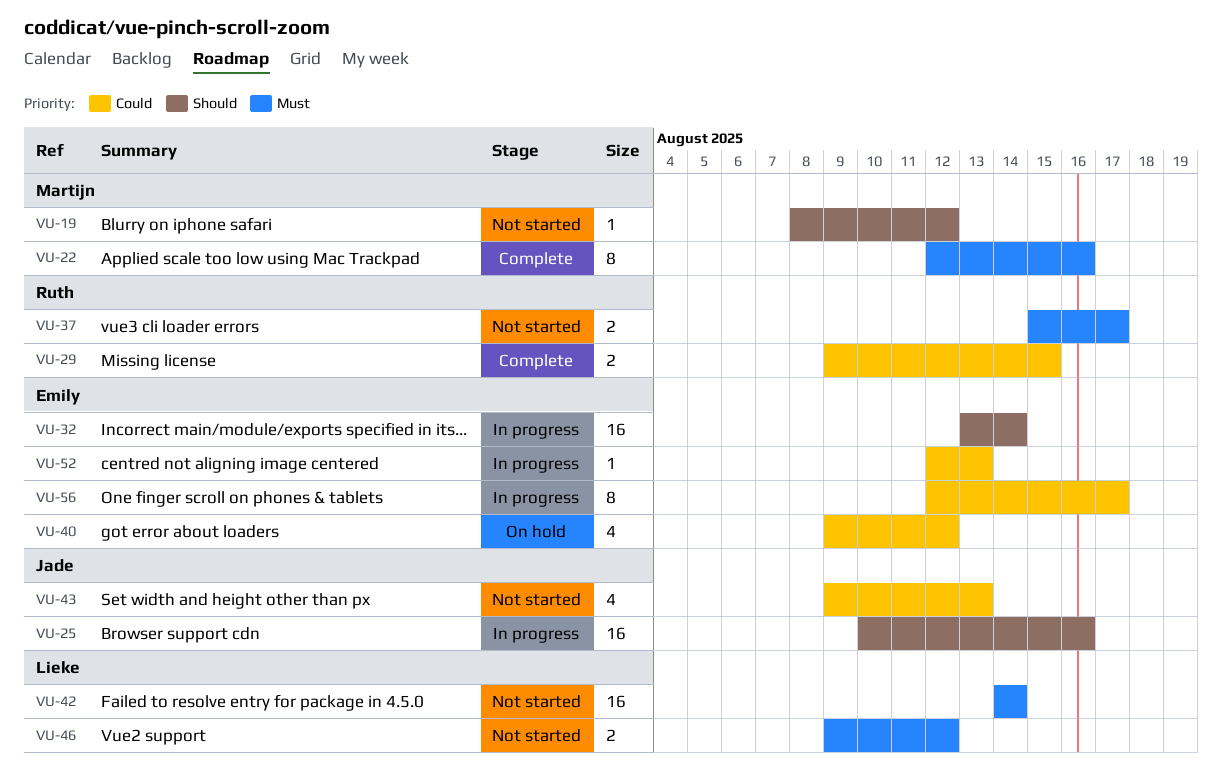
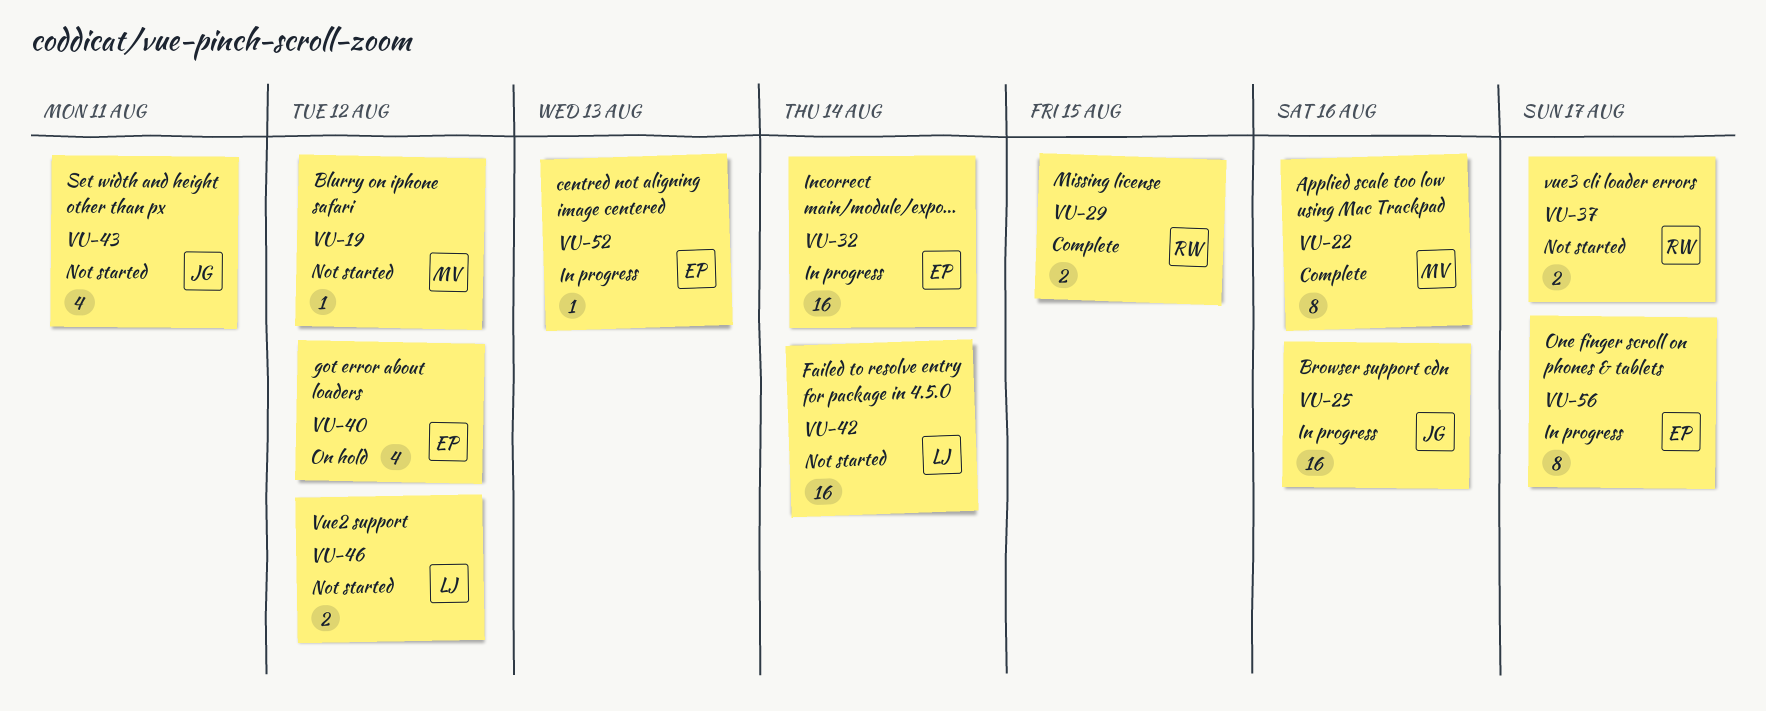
VU-43, due: Aug 13 -> Aug 11

